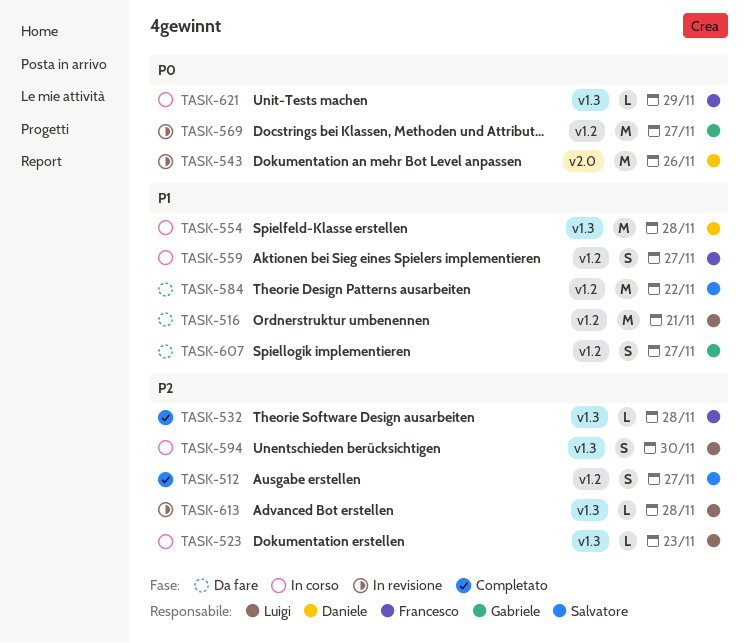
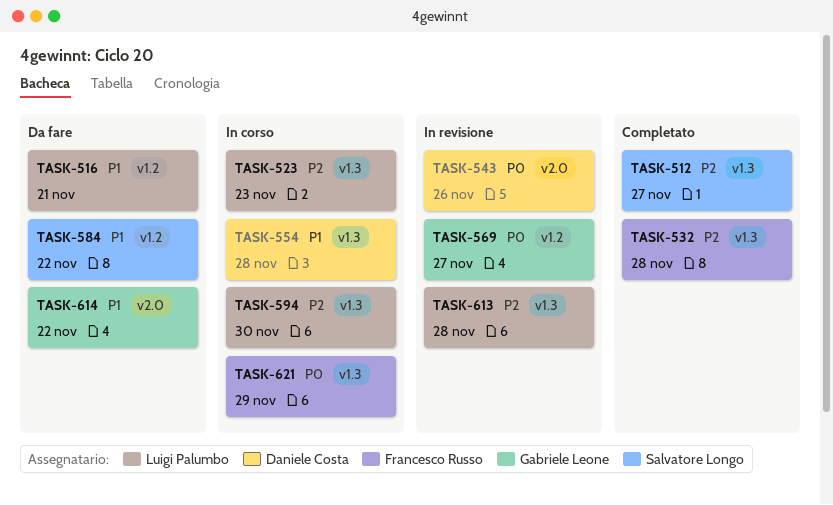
TASK-512, label: v1.2 -> v1.3
TASK-559: present -> none
TASK-607: present -> none
TASK-614: none -> present

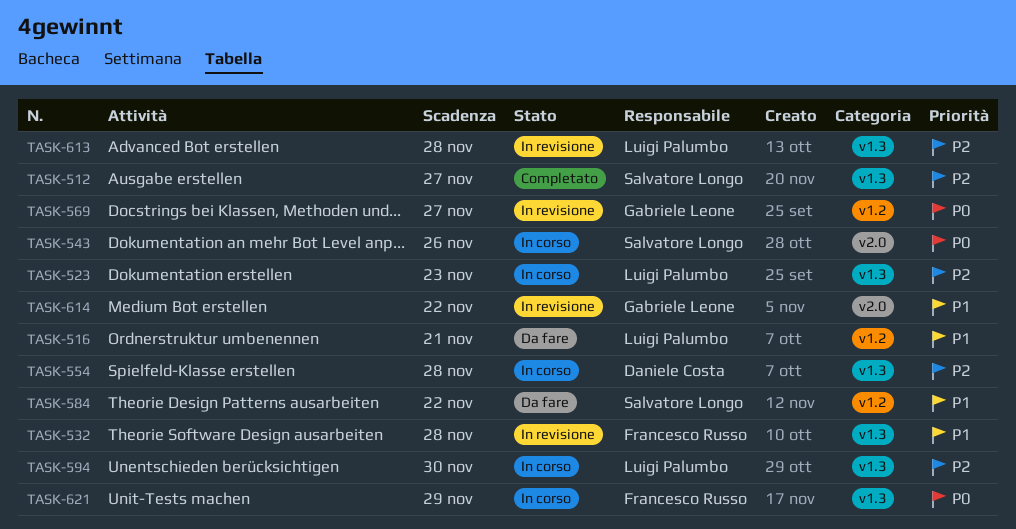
TASK-532, status: Completato -> In revisione
TASK-532, priority: P2 -> P1
TASK-543, status: In revisione -> In corso
TASK-543, owner: Daniele Costa -> Salvatore Longo
TASK-554, priority: P1 -> P2
TASK-614, status: Da fare -> In revisione

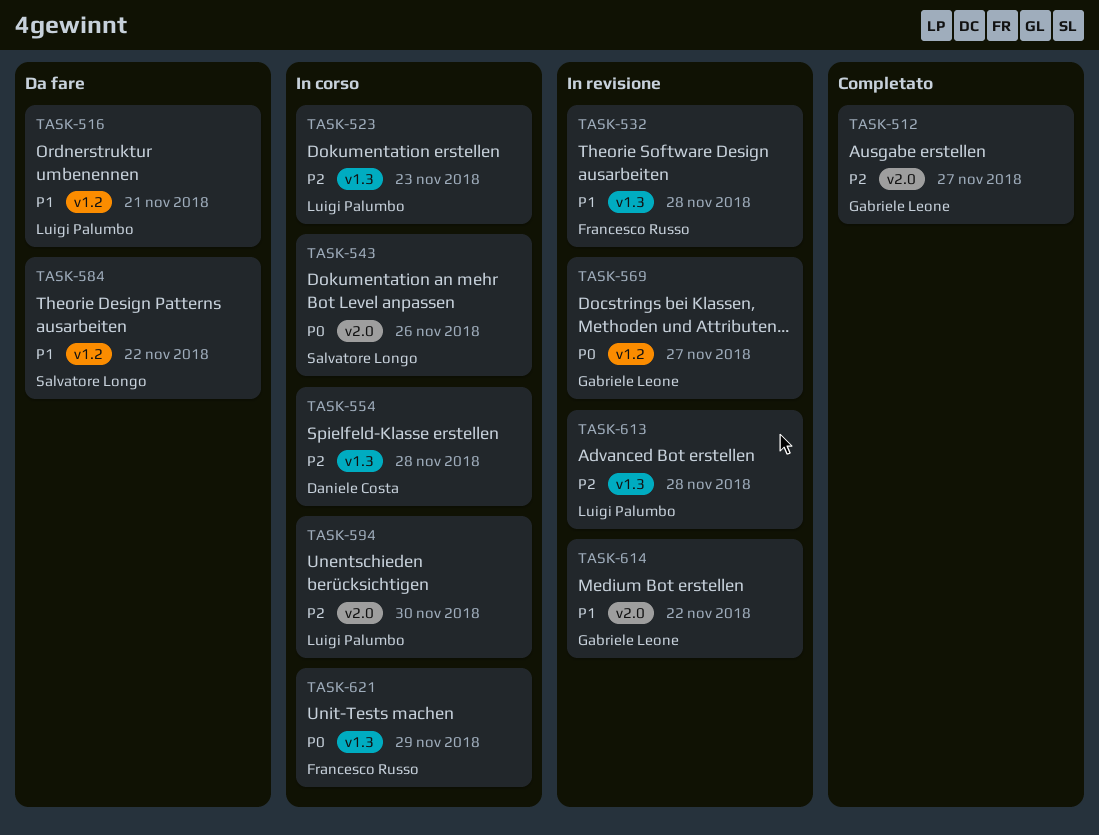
TASK-512, owner: Salvatore Longo -> Gabriele Leone
TASK-512, label: v1.3 -> v2.0
TASK-594, label: v1.3 -> v2.0

